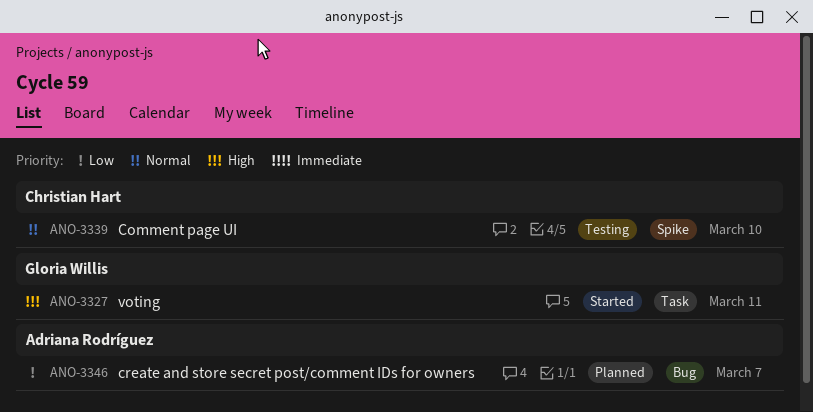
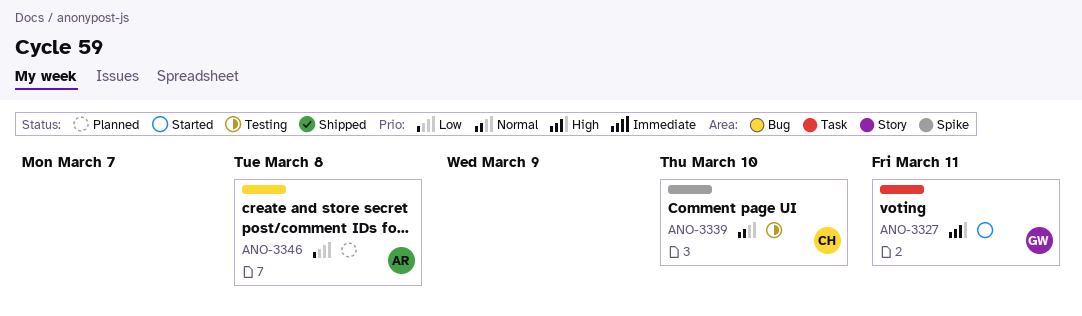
ANO-3346, due: Mar 7 -> Mar 8

